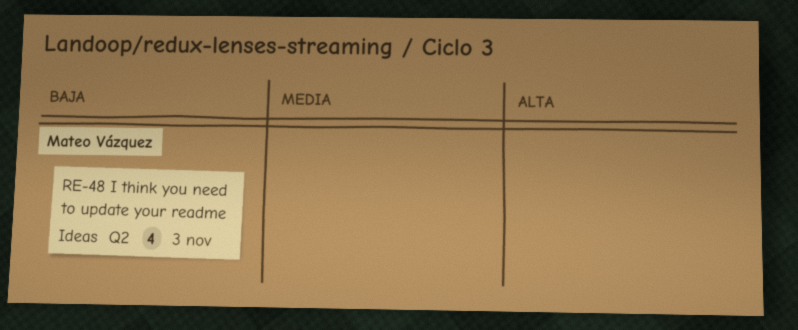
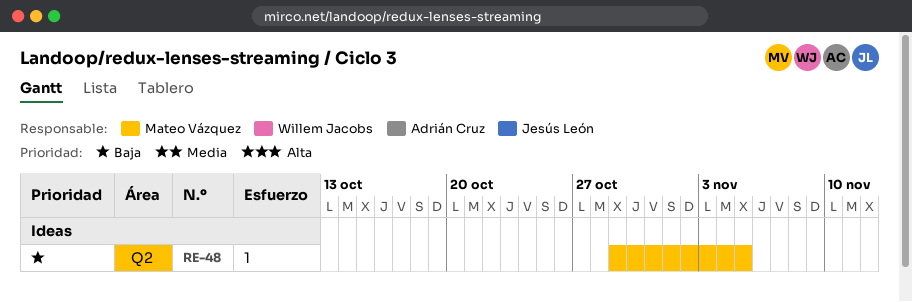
RE-48, estimate: 4 -> 1
RE-48, due: Nov 3 -> Nov 5

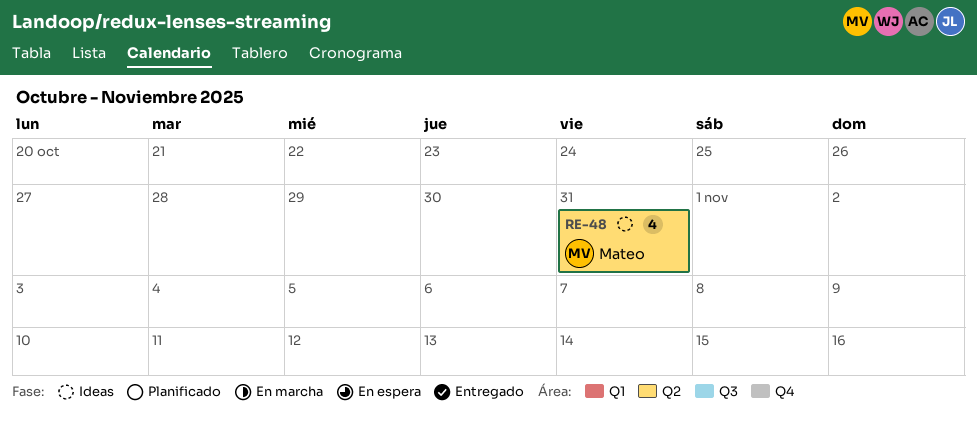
RE-48, estimate: 1 -> 4
RE-48, due: Nov 5 -> Oct 31

